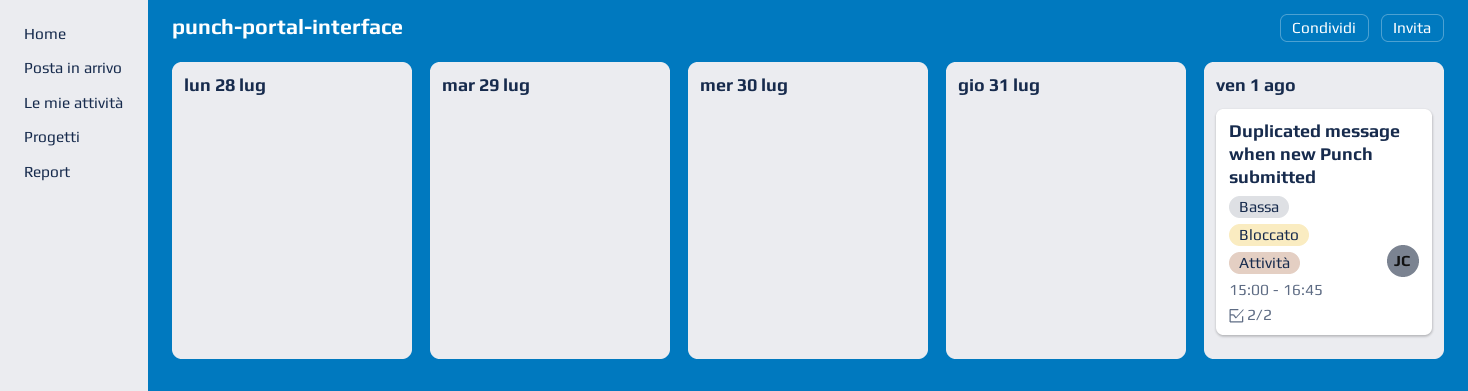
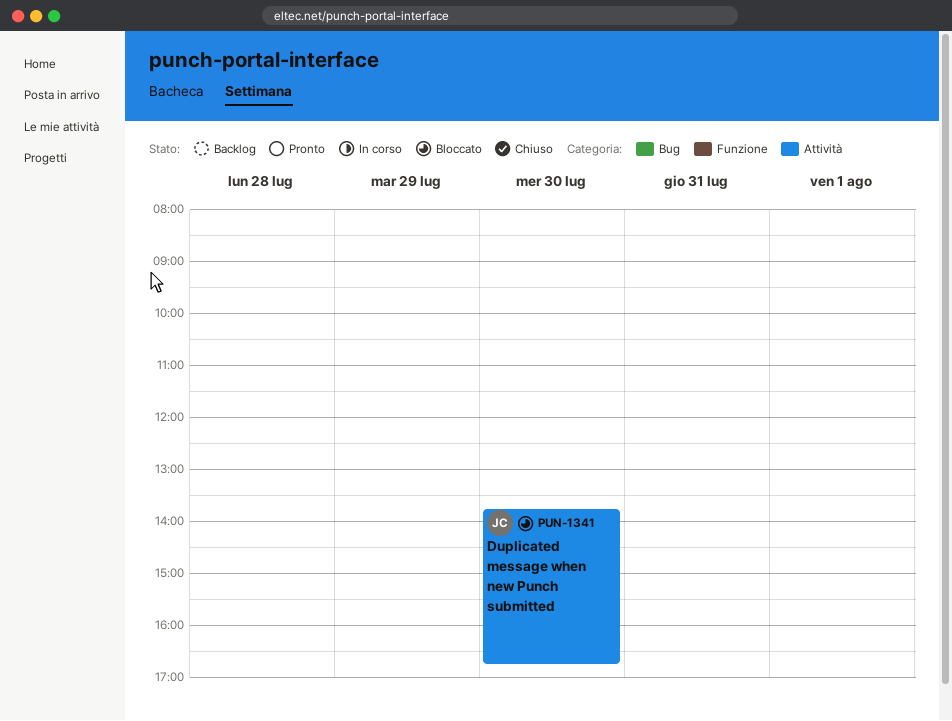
Duplicated message when new Punch submitted, day: Aug 1 -> Jul 30
Duplicated message when new Punch submitted, begins: 15:00 -> 13:45

